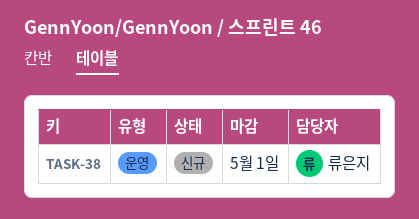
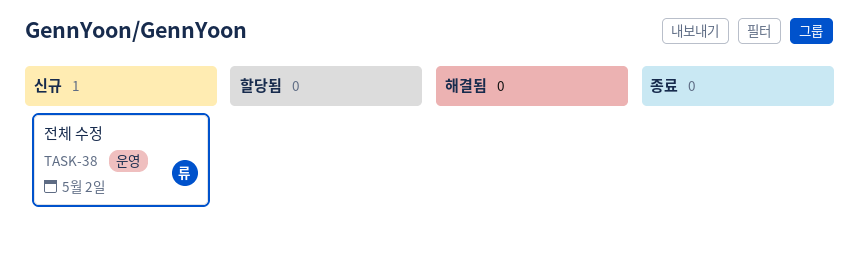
TASK-38, due: May 1 -> May 2

